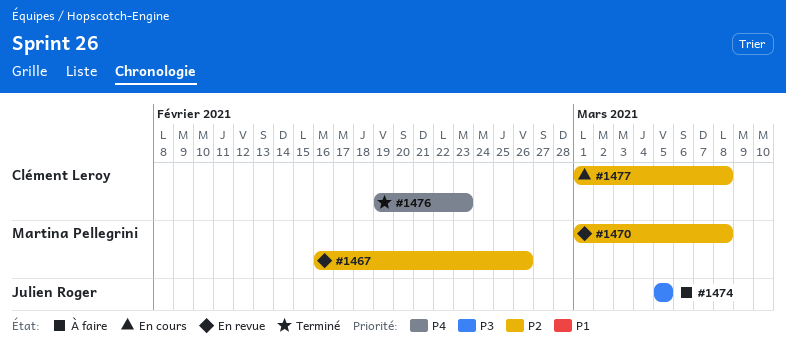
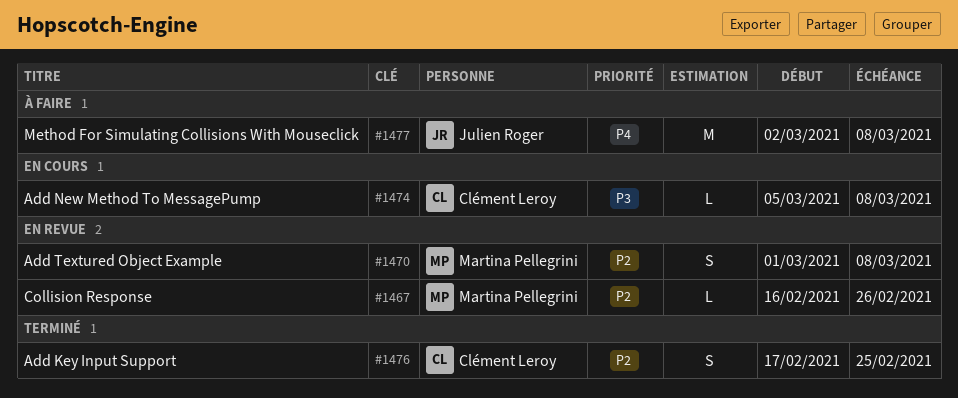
#1474, status: À faire -> En cours
#1474, owner: Julien Roger -> Clément Leroy
#1474, due: Mar 5 -> Mar 8
#1476, priority: P4 -> P2
#1476, start: Feb 19 -> Feb 17
#1476, due: Feb 23 -> Feb 25
#1477, status: En cours -> À faire
#1477, owner: Clément Leroy -> Julien Roger
#1477, priority: P2 -> P4
#1477, start: Mar 1 -> Mar 2

